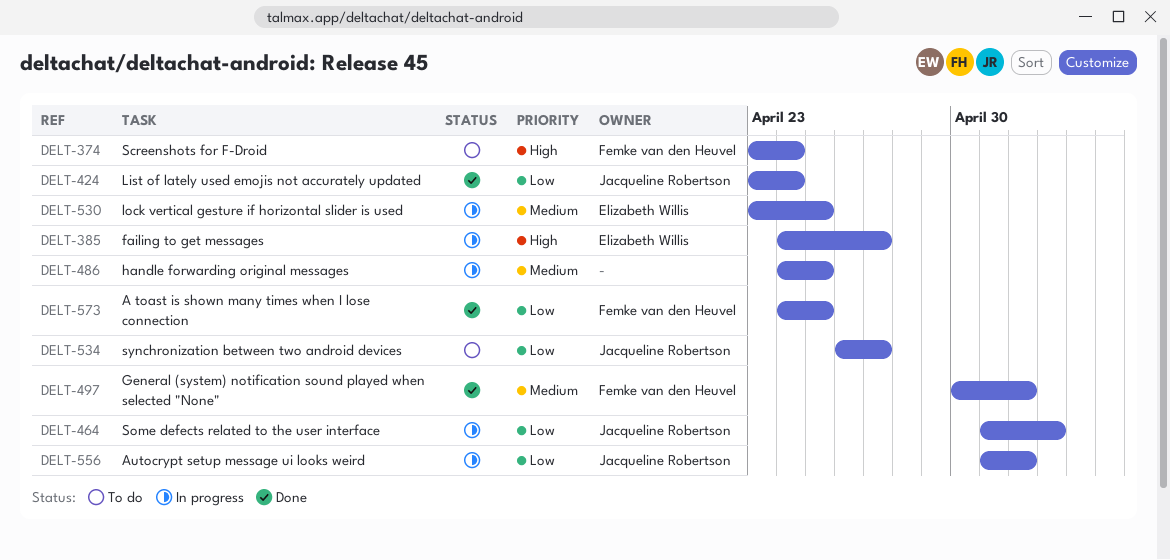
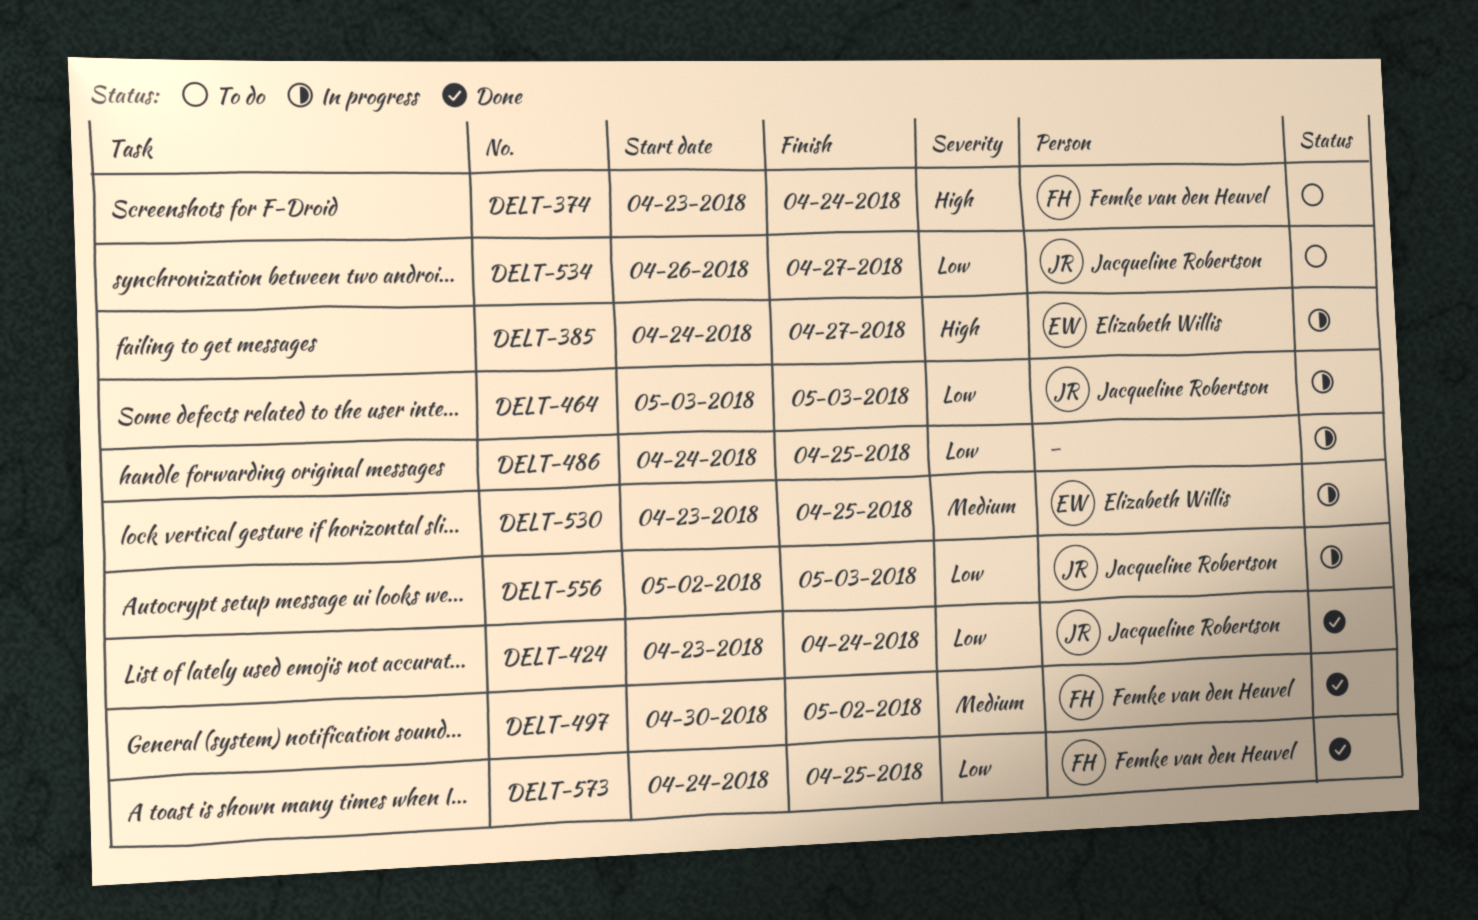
DELT-464, start: May 1 -> May 3
DELT-486, priority: Medium -> Low
DELT-556, start: May 1 -> May 2
DELT-556, due: May 2 -> May 3

